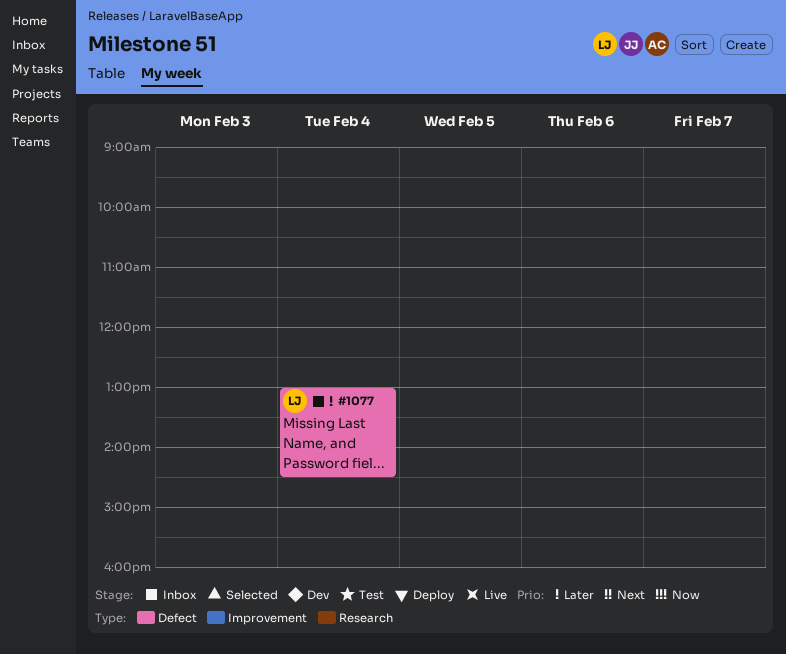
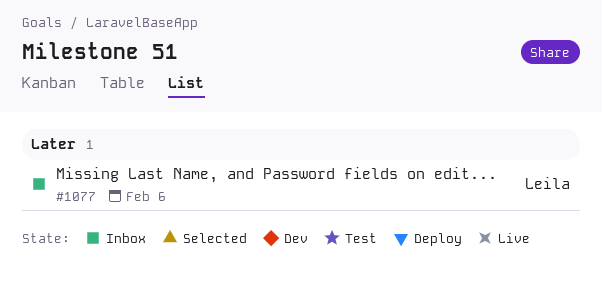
#1077, day: Feb 4 -> Feb 6

